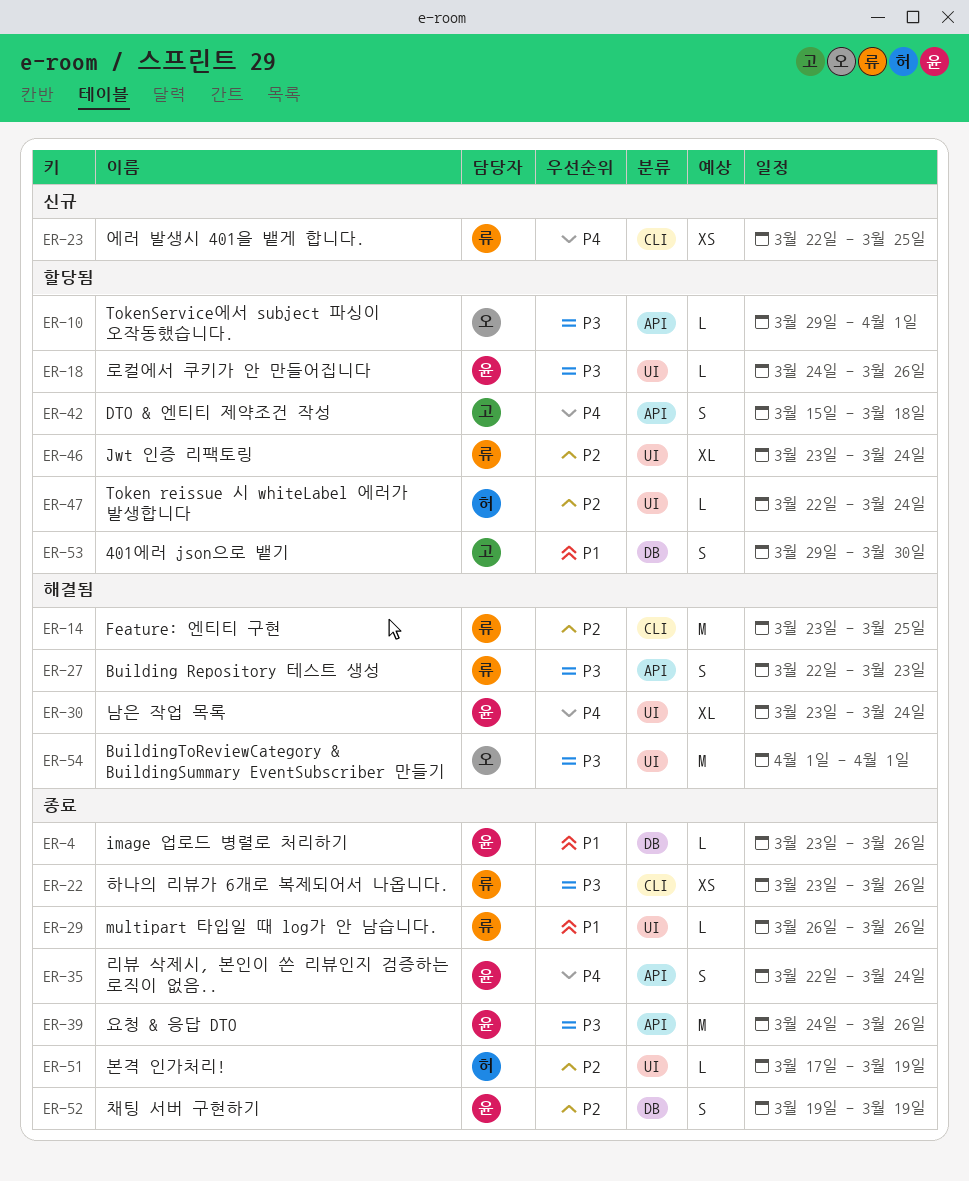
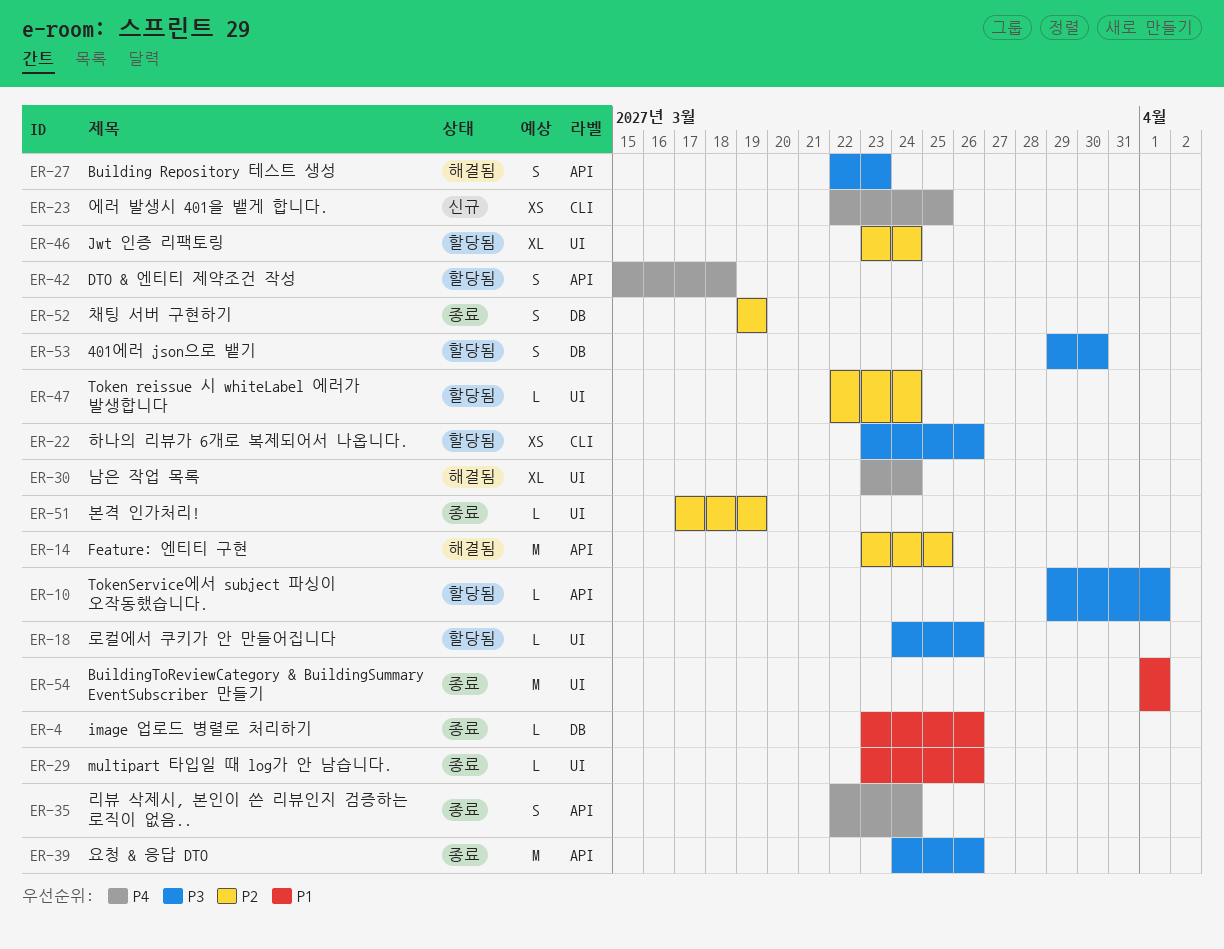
ER-14, label: CLI -> API
ER-22, status: 종료 -> 할당됨
ER-29, start: Mar 26 -> Mar 23
ER-53, priority: P1 -> P3
ER-54, status: 해결됨 -> 종료
ER-54, priority: P3 -> P1

